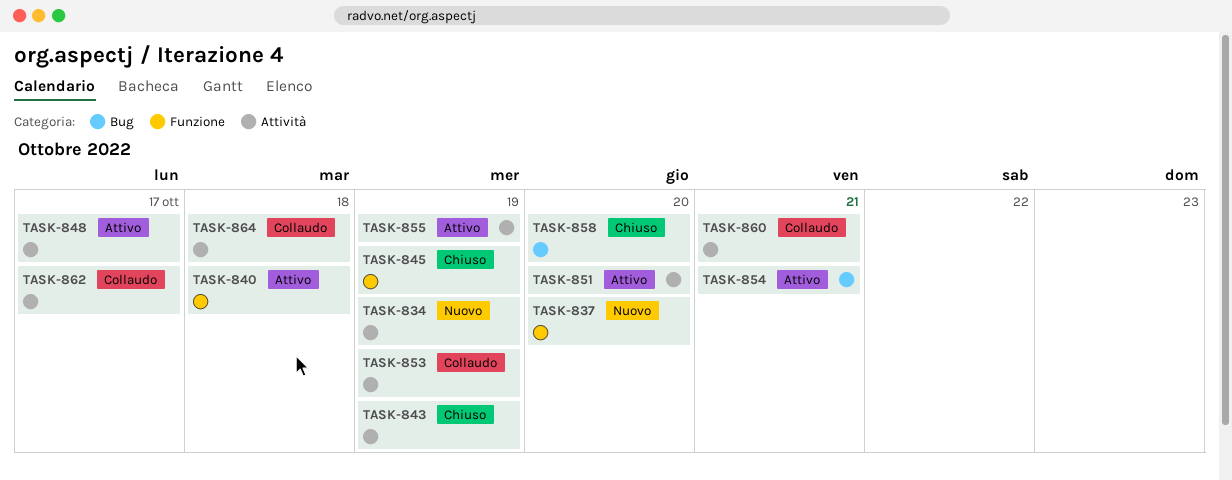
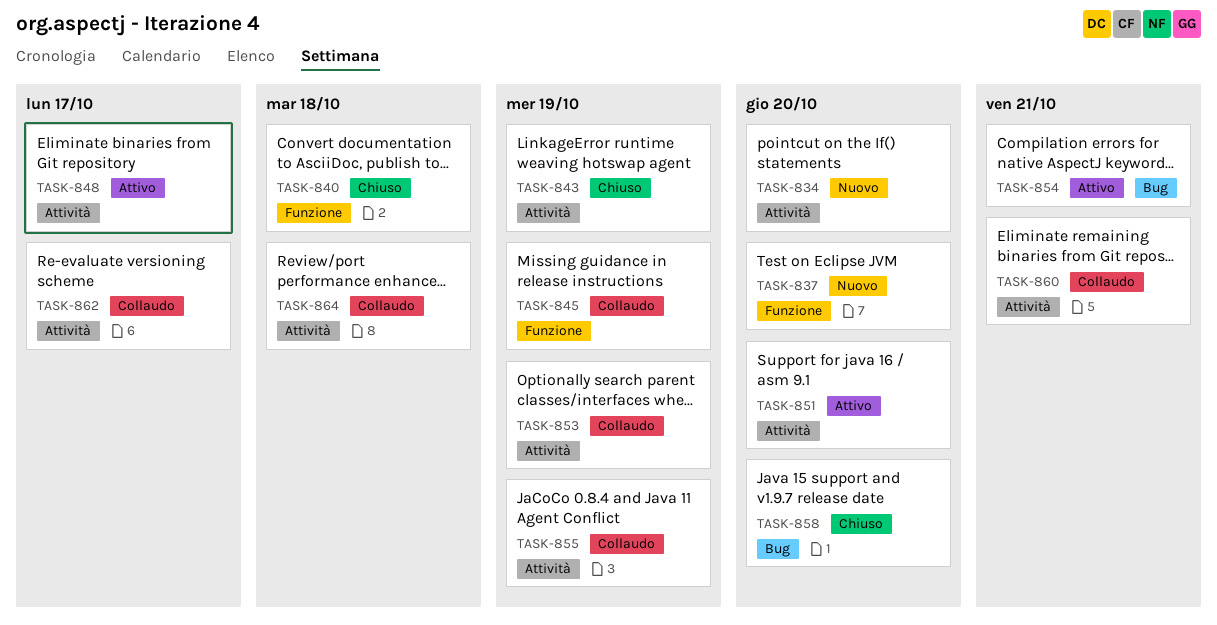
TASK-834, due: Oct 19 -> Oct 20
TASK-840, status: Attivo -> Chiuso
TASK-845, status: Chiuso -> Collaudo
TASK-855, status: Attivo -> Collaudo

